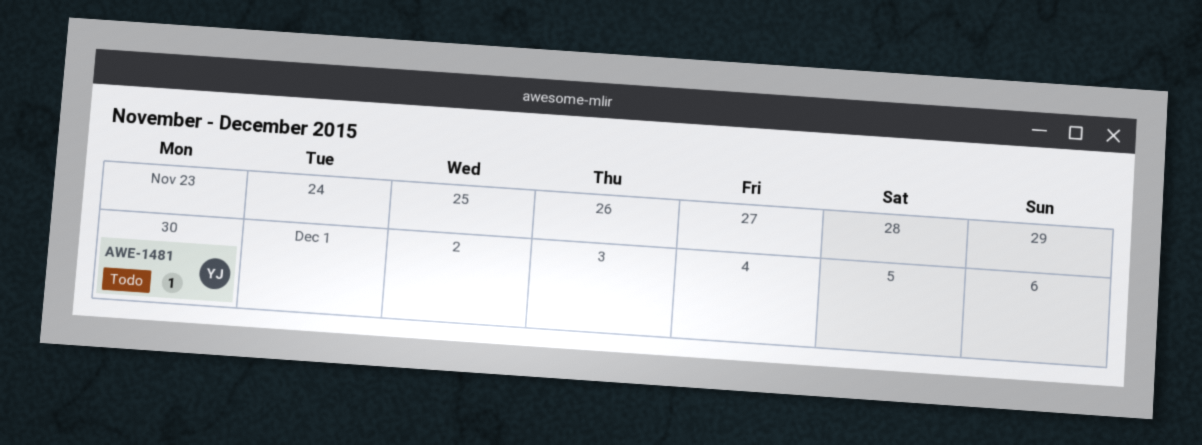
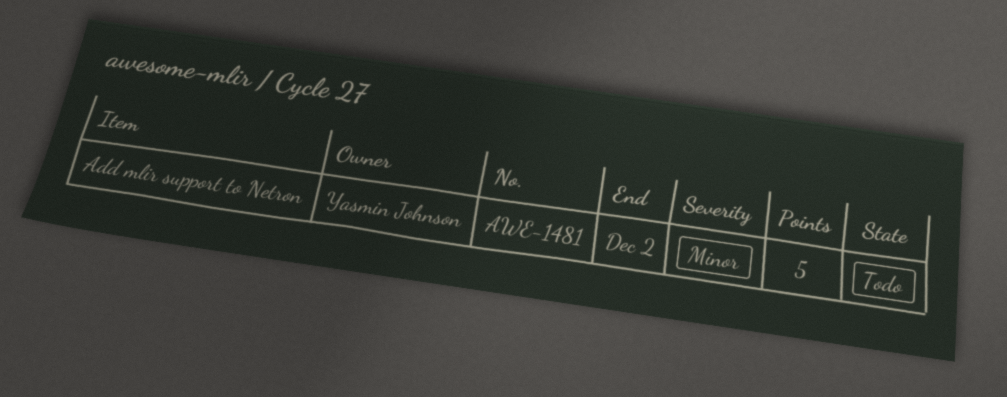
AWE-1481, estimate: 1 -> 5
AWE-1481, due: Nov 30 -> Dec 2

